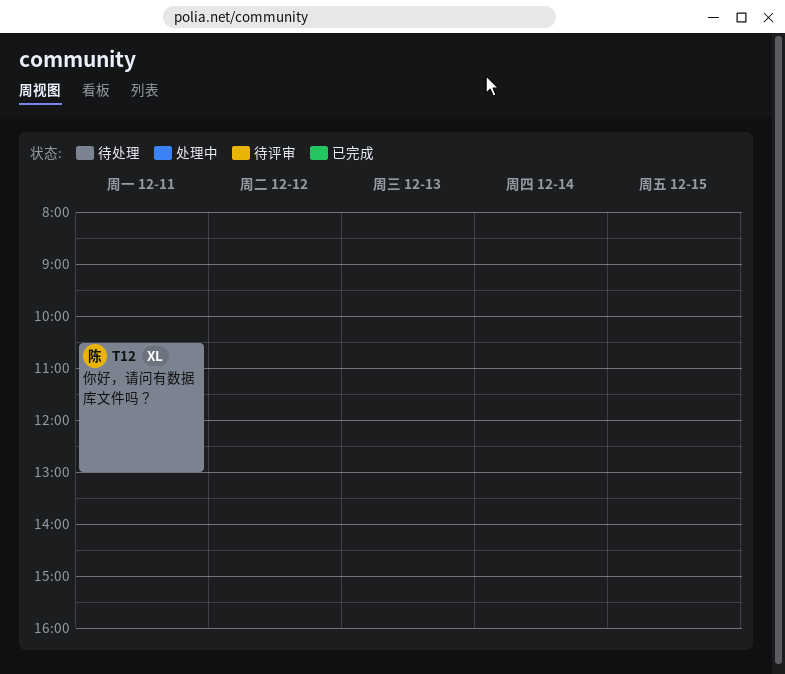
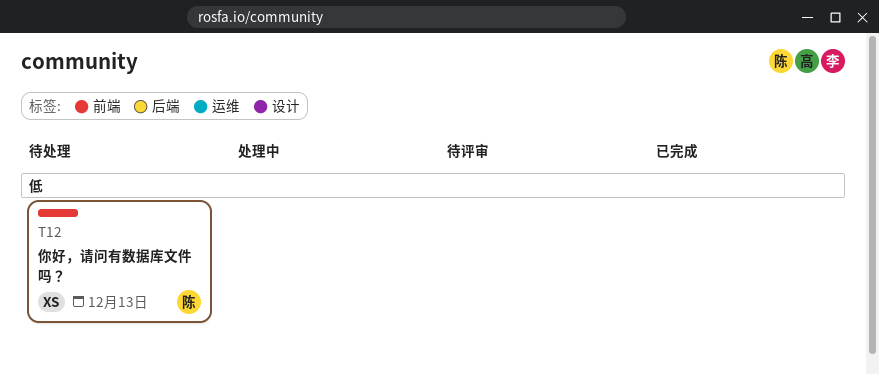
T12, estimate: XL -> XS
T12, day: Dec 11 -> Dec 13

